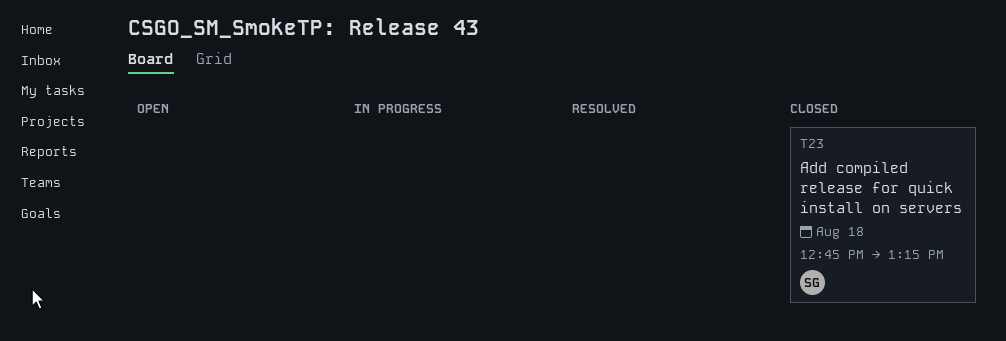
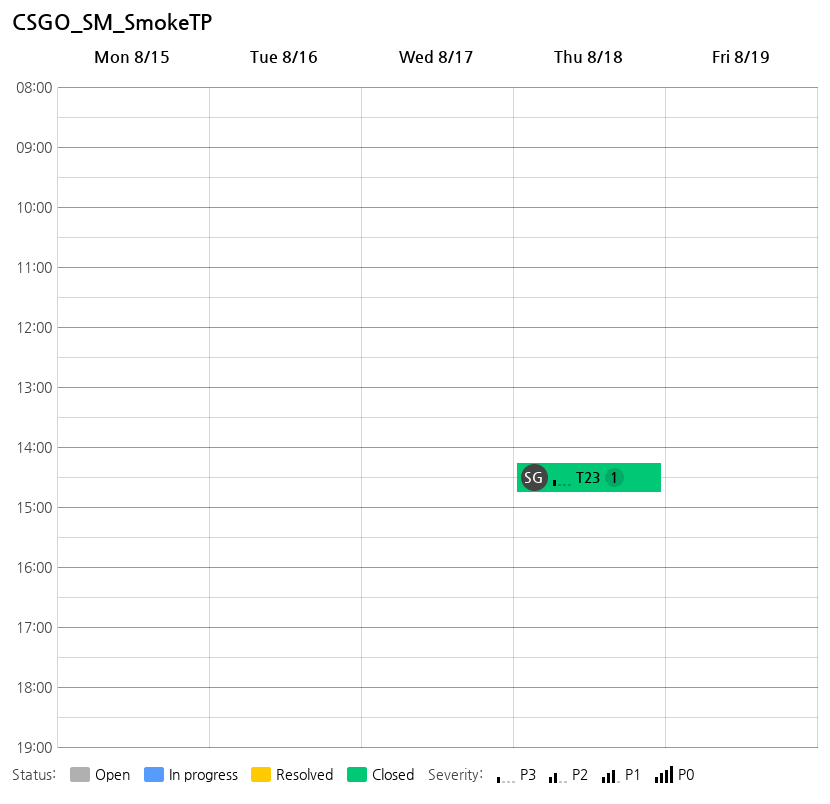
T23, begins: 12:45 -> 14:15
T23, ends: 13:15 -> 14:45

